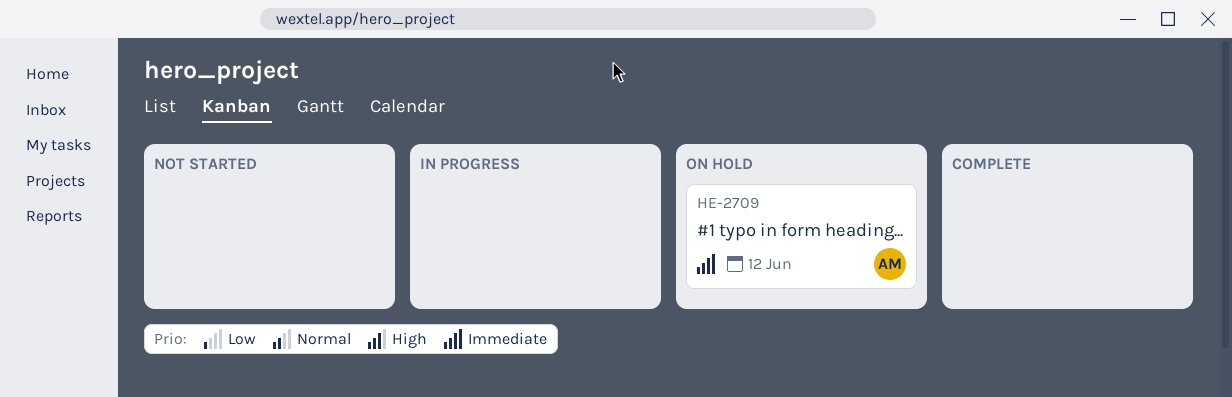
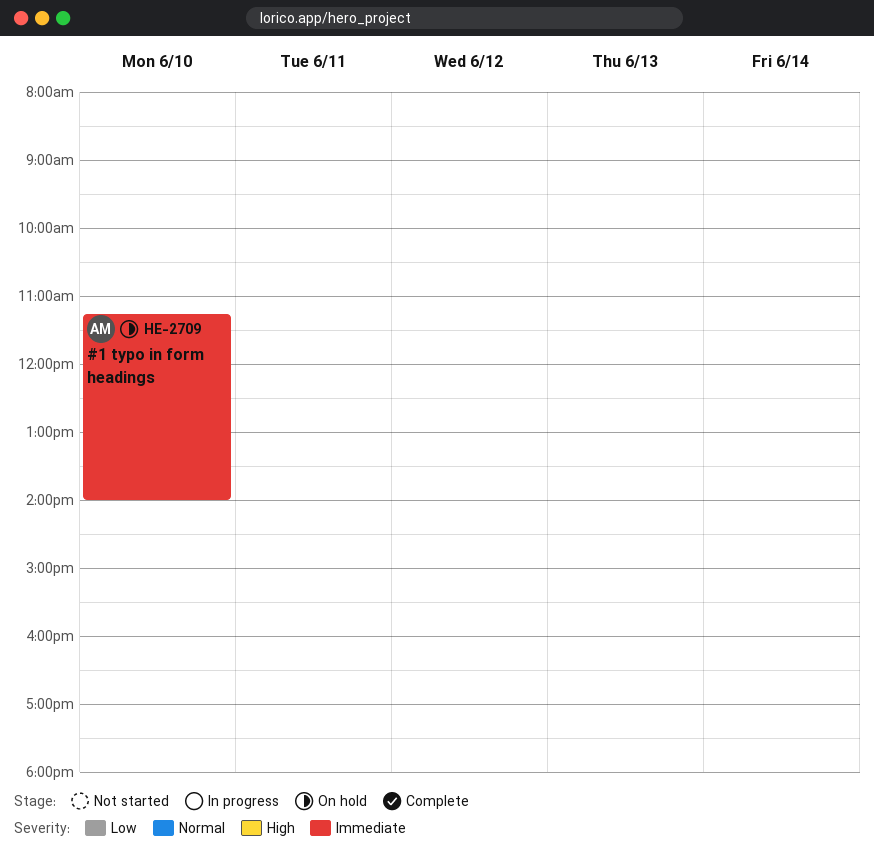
HE-2709, day: Jun 12 -> Jun 10

